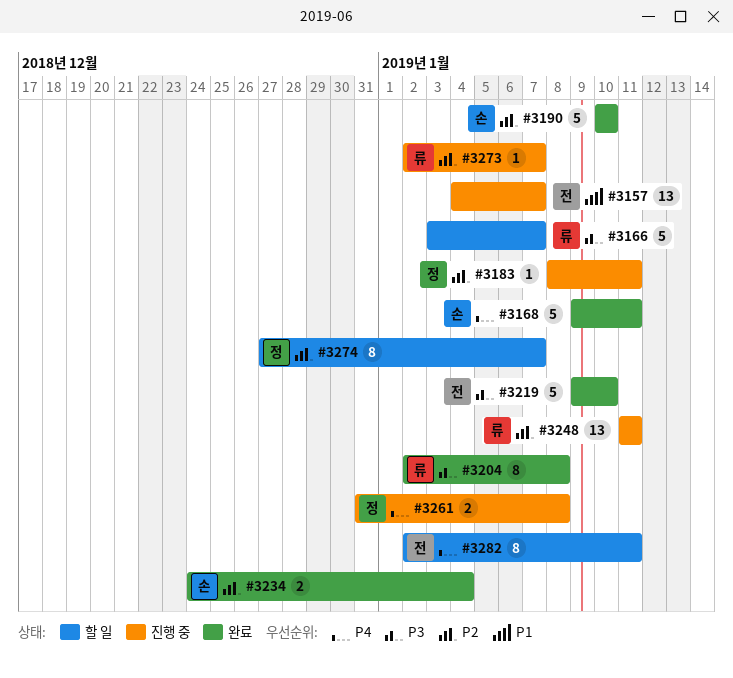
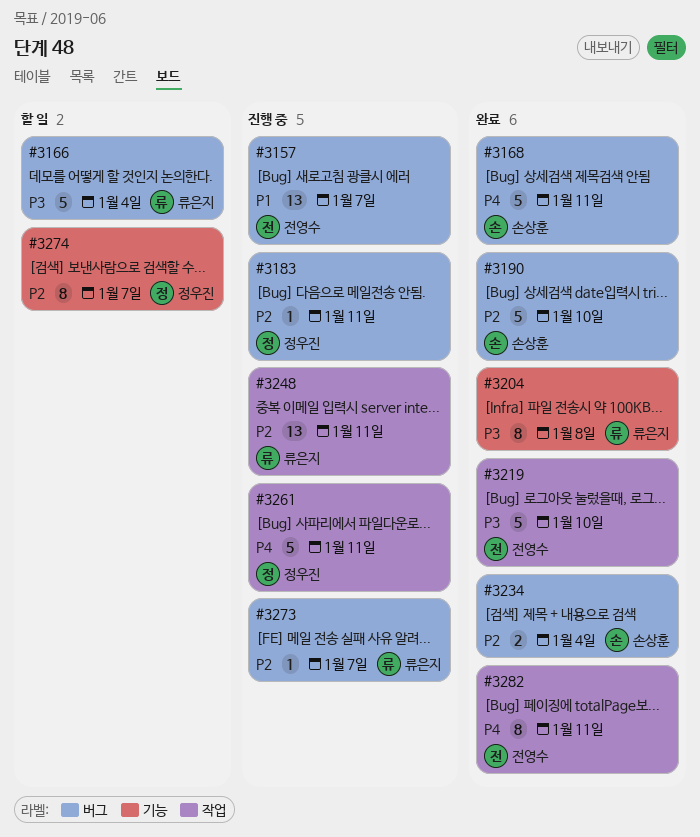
#3166, due: Jan 7 -> Jan 4
#3261, estimate: 2 -> 5
#3261, due: Jan 8 -> Jan 11
#3282, status: 할 일 -> 완료

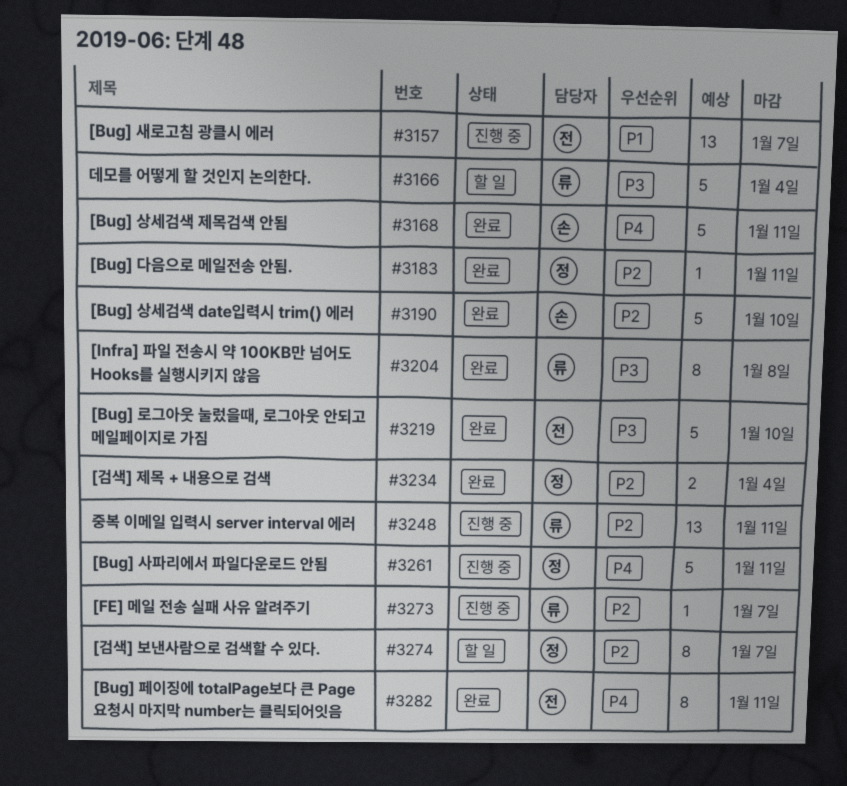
#3183, status: 진행 중 -> 완료
#3234, owner: 손상훈 -> 정우진

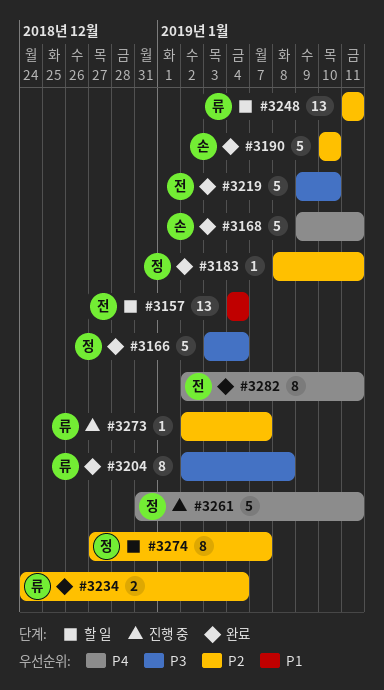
#3157, status: 진행 중 -> 할 일
#3157, due: Jan 7 -> Jan 4
#3166, status: 할 일 -> 완료
#3166, owner: 류 -> 정
#3234, owner: 정 -> 류
#3248, status: 진행 중 -> 할 일

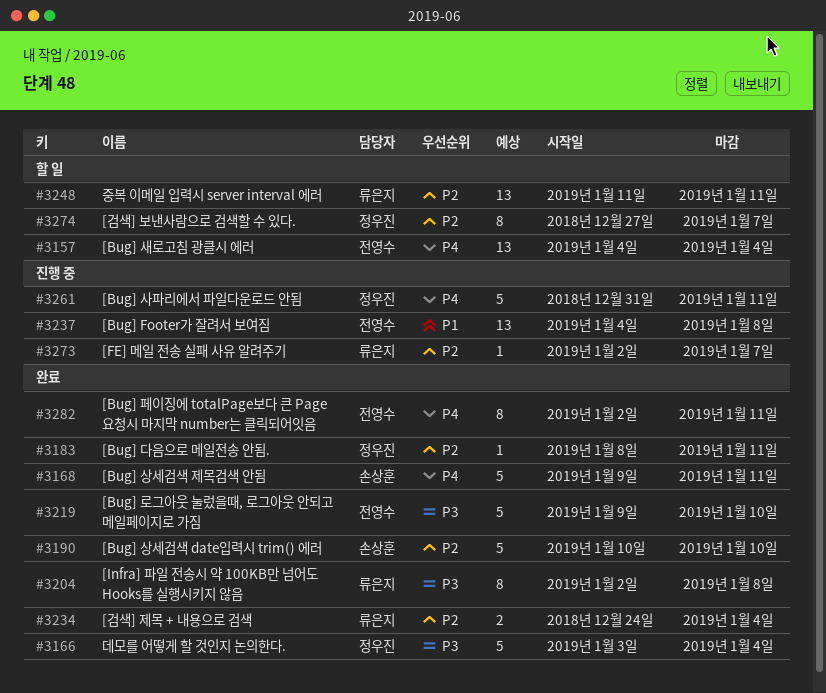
#3157, priority: P1 -> P4
#3237: none -> present

